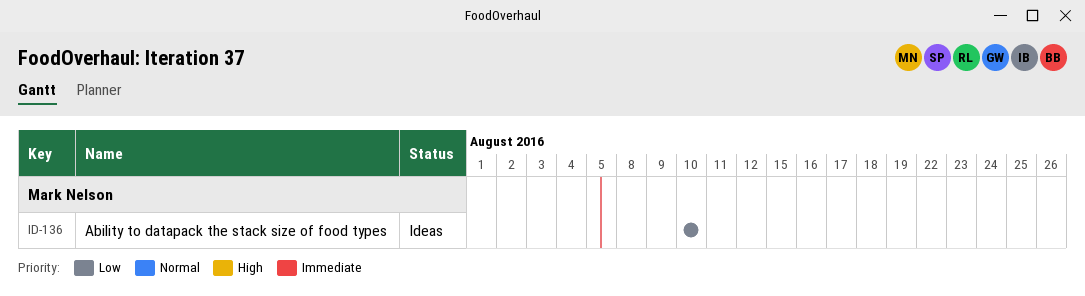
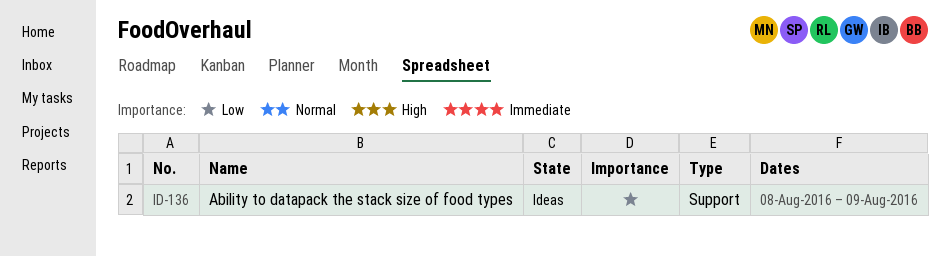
ID-136, start: Aug 10 -> Aug 8
ID-136, due: Aug 10 -> Aug 9

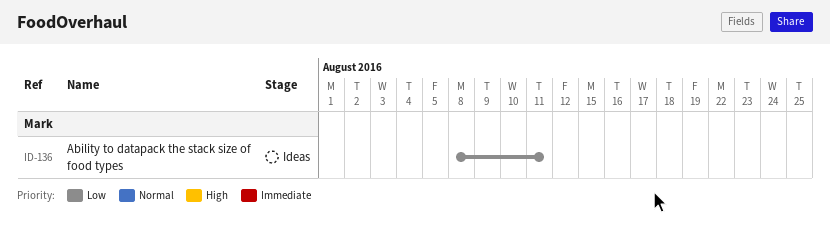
ID-136, due: Aug 9 -> Aug 11

